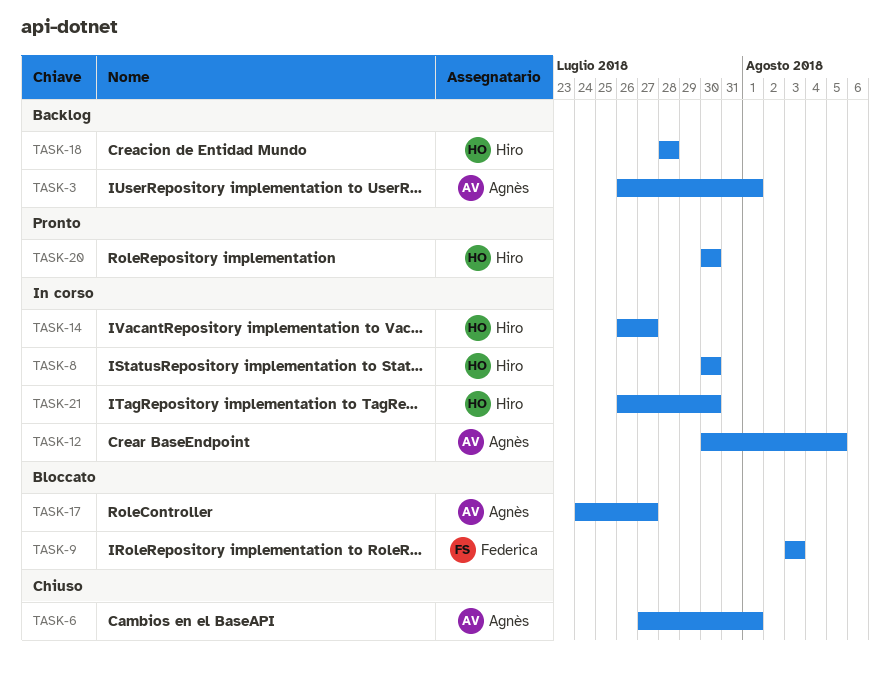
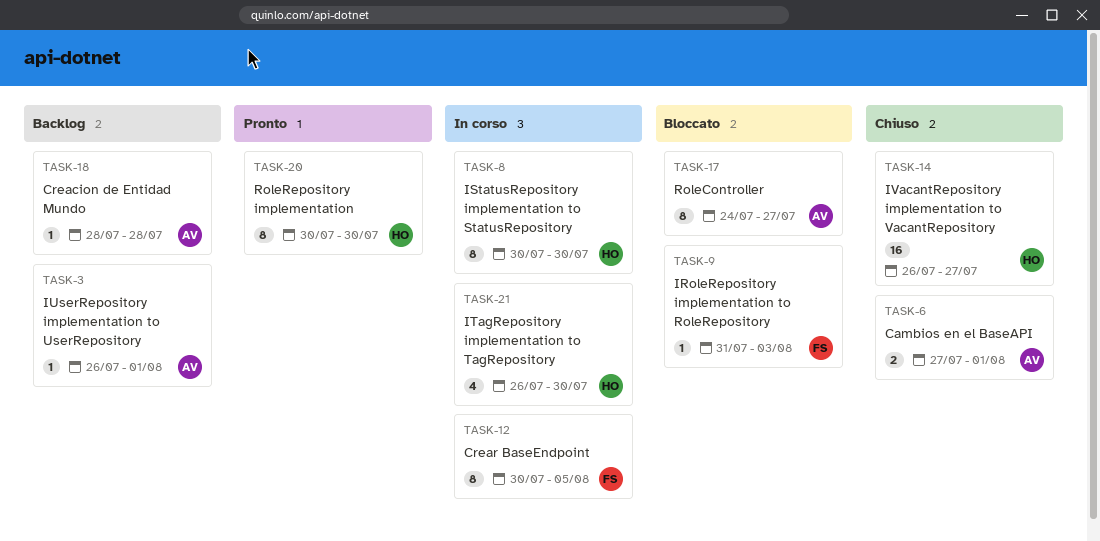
TASK-9, start: Aug 3 -> Jul 31
TASK-12, owner: Agnès -> Federica
TASK-14, status: In corso -> Chiuso
TASK-18, owner: Hiro -> Agnès

